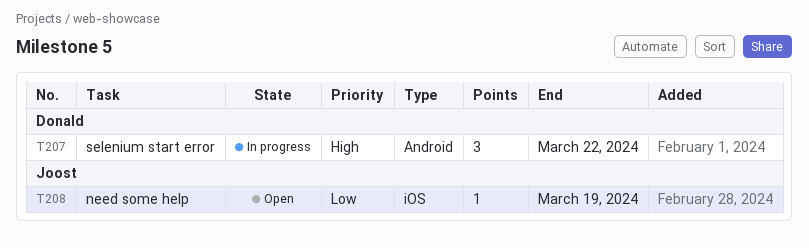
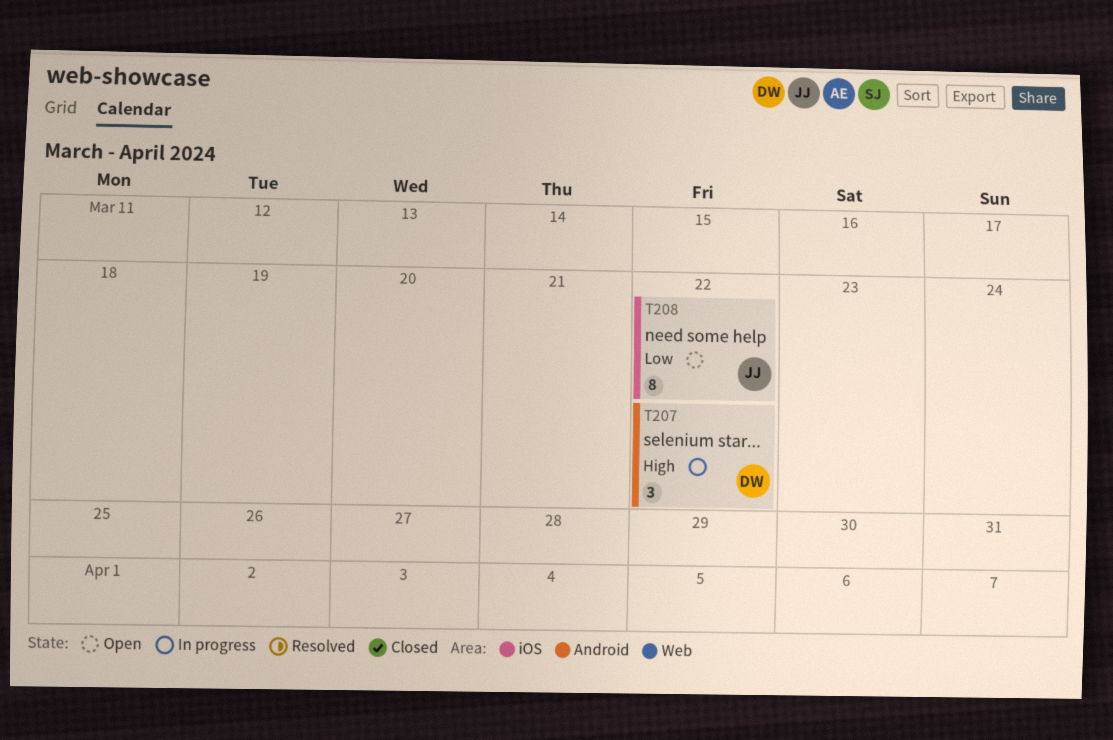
T208, estimate: 1 -> 8
T208, due: Mar 19 -> Mar 22

